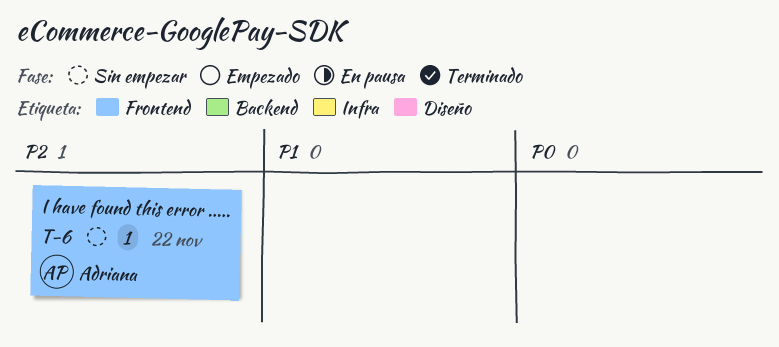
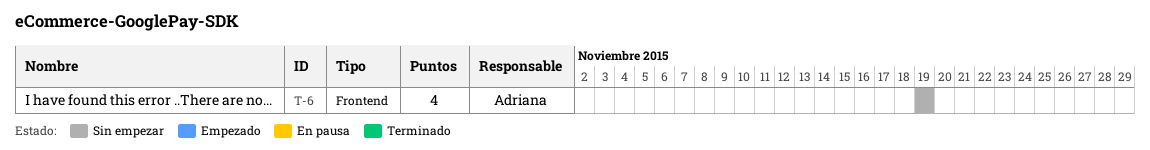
T-6, estimate: 1 -> 4
T-6, due: Nov 22 -> Nov 19

